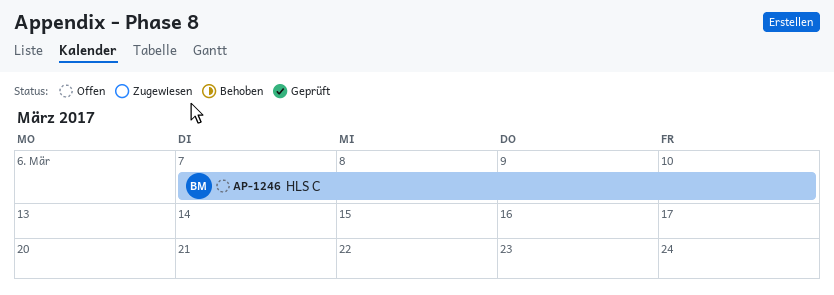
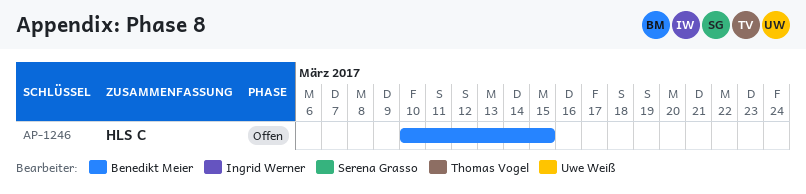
AP-1246, start: Mar 7 -> Mar 10
AP-1246, due: Mar 10 -> Mar 15

